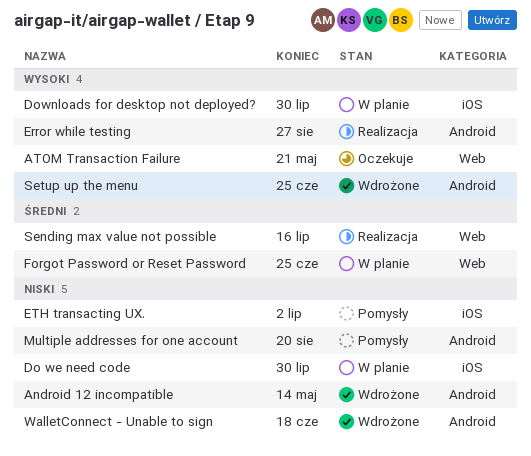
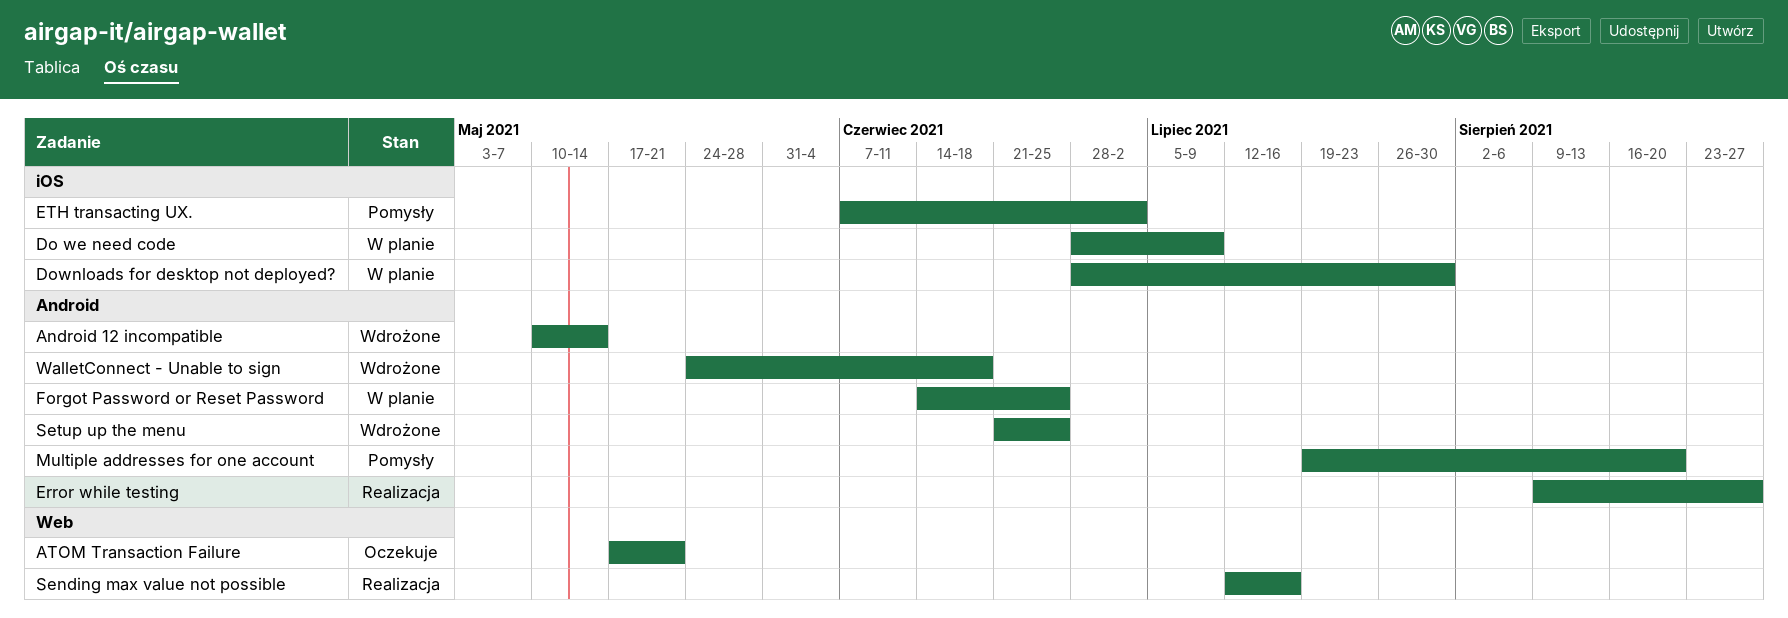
Do we need code, due: Jul 30 -> Jul 9
Forgot Password or Reset Password, label: Web -> Android

